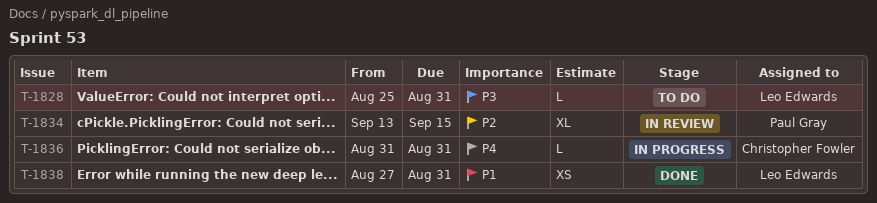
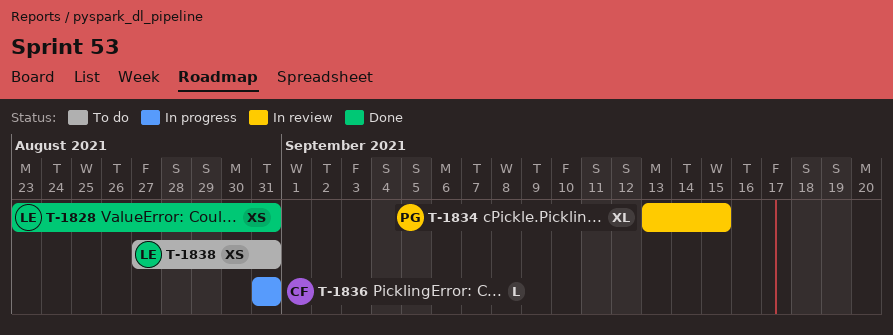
T-1828, status: To do -> Done
T-1828, estimate: L -> XS
T-1828, start: Aug 25 -> Aug 23
T-1838, status: Done -> To do

